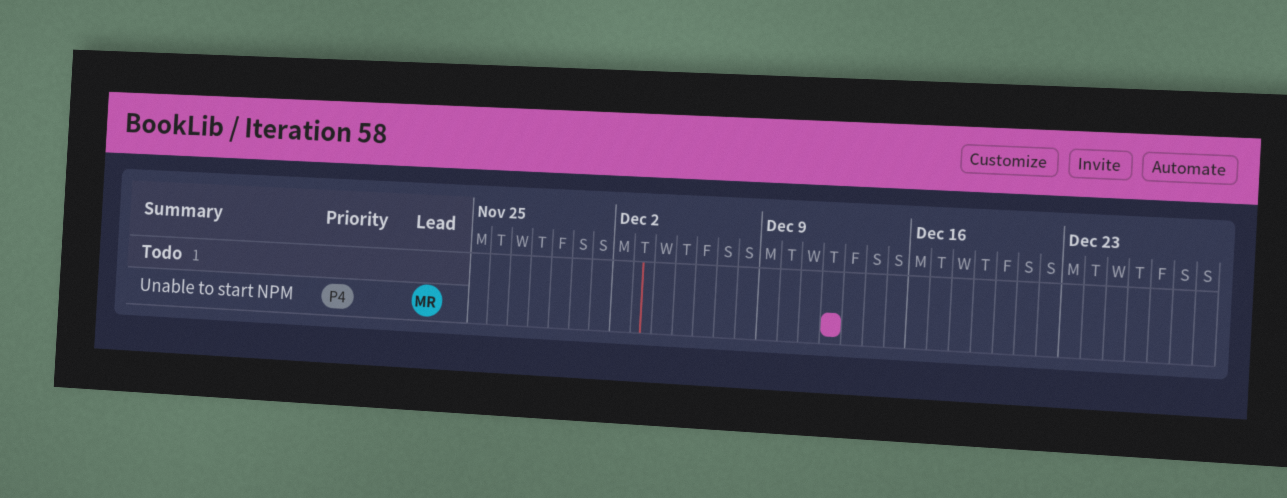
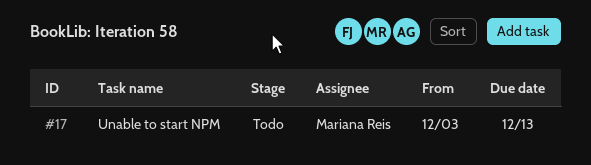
Unable to start NPM, start: Dec 12 -> Dec 3
Unable to start NPM, due: Dec 12 -> Dec 13

